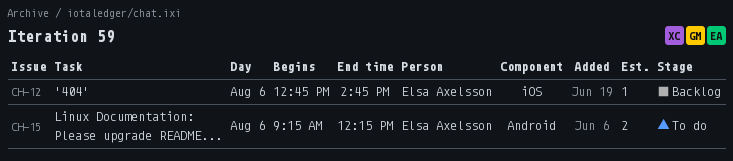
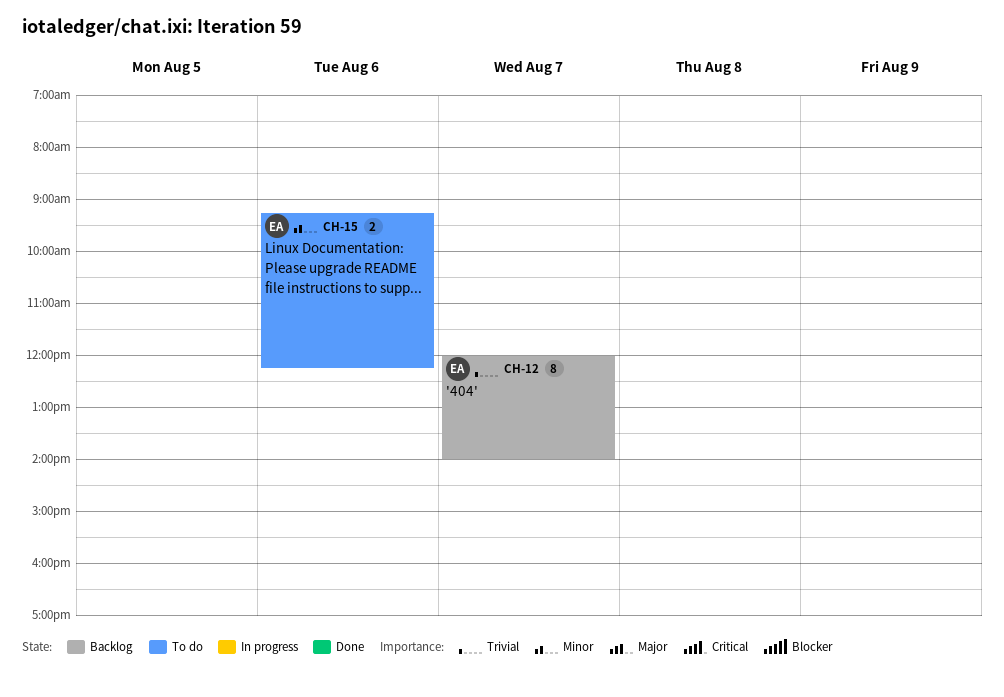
CH-12, estimate: 1 -> 8
CH-12, day: Aug 6 -> Aug 7
CH-12, begins: 12:45 -> 12:00
CH-12, ends: 14:45 -> 14:00

